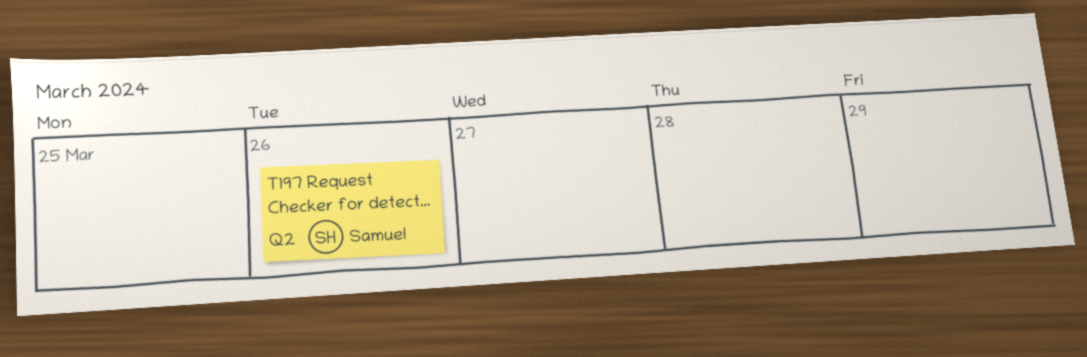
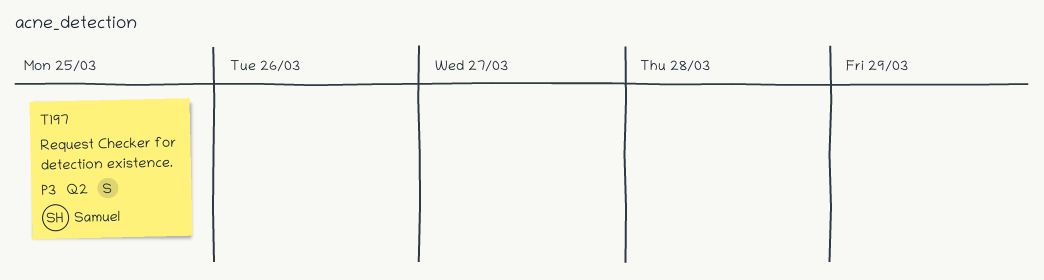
T197, due: Mar 26 -> Mar 25

